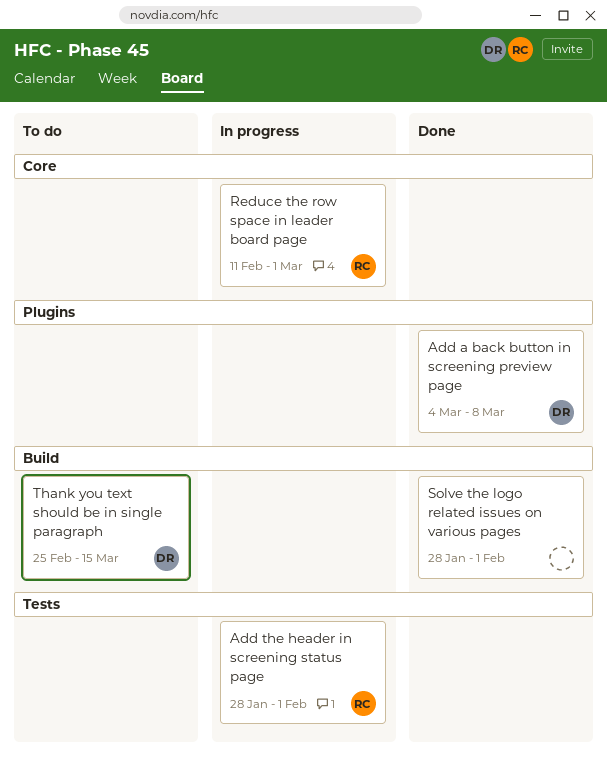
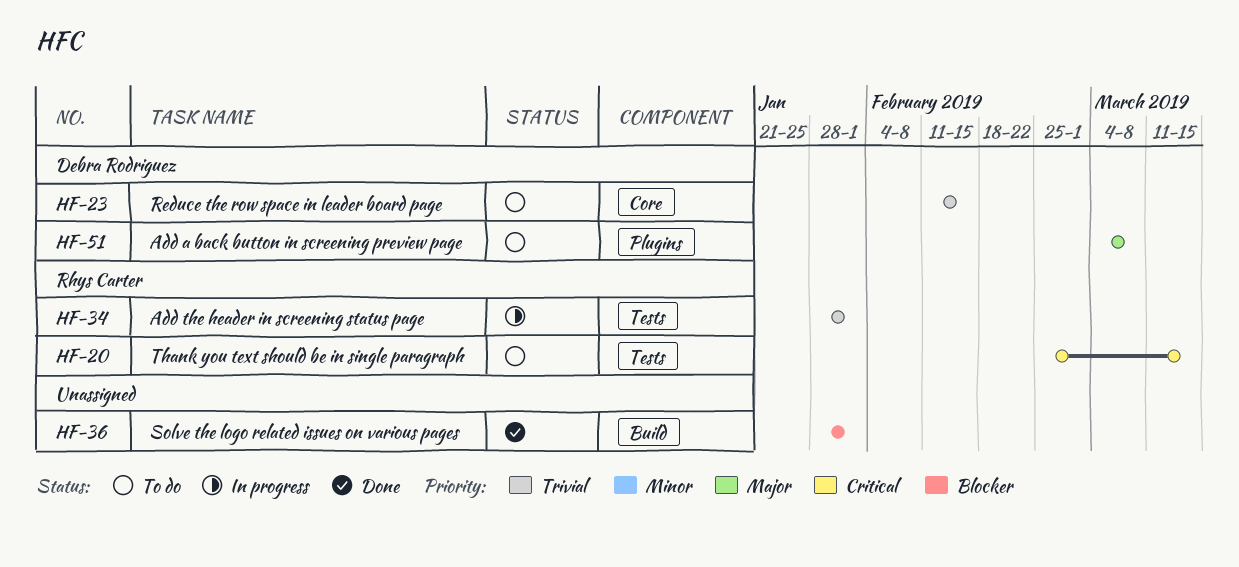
Add a back button in screening preview page, status: Done -> To do
Reduce the row space in leader board page, status: In progress -> To do
Reduce the row space in leader board page, owner: Rhys Carter -> Debra Rodriguez
Reduce the row space in leader board page, due: Mar 1 -> Feb 15
Thank you text should be in single paragraph, owner: Debra Rodriguez -> Rhys Carter
Thank you text should be in single paragraph, label: Build -> Tests

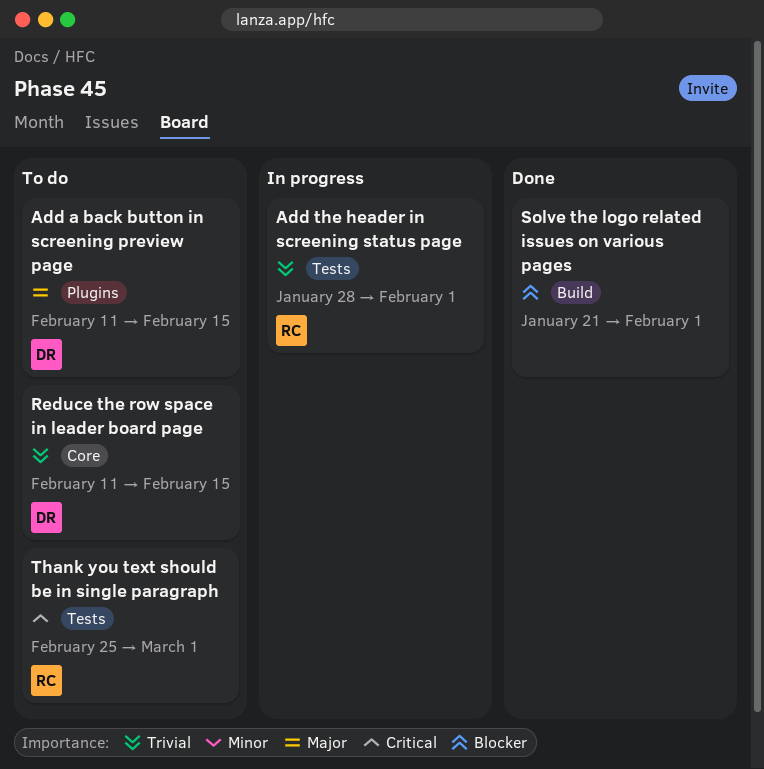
Add a back button in screening preview page, start: Mar 4 -> Feb 11
Add a back button in screening preview page, due: Mar 8 -> Feb 15
Solve the logo related issues on various pages, start: Jan 28 -> Jan 21
Thank you text should be in single paragraph, due: Mar 15 -> Mar 1

